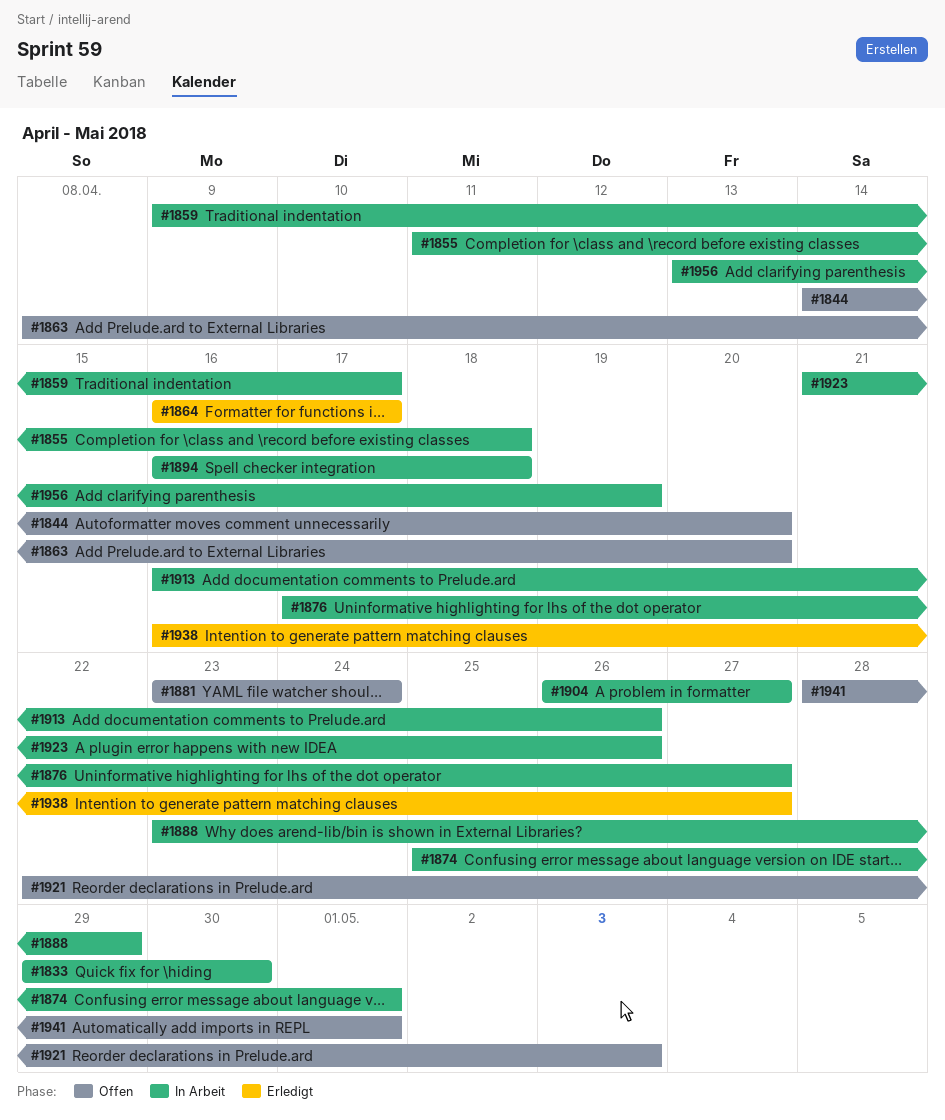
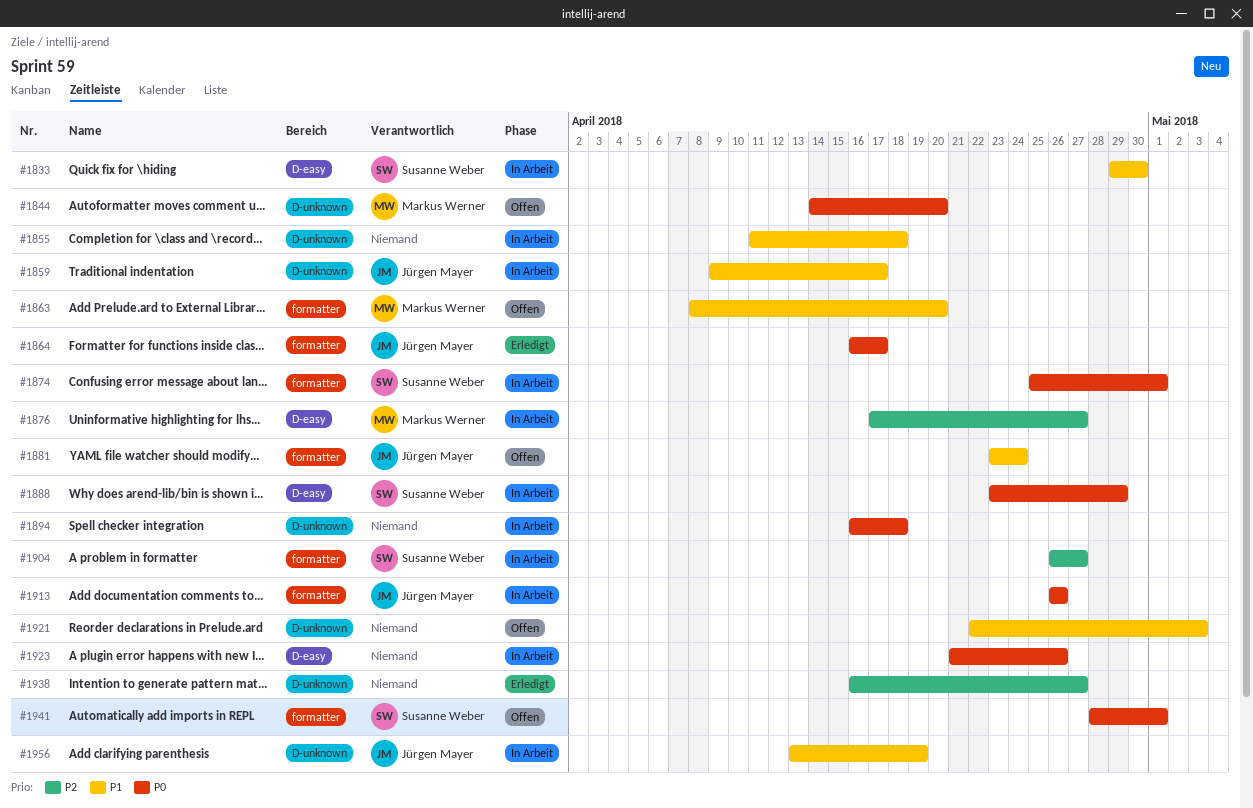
#1913, start: Apr 16 -> Apr 26

